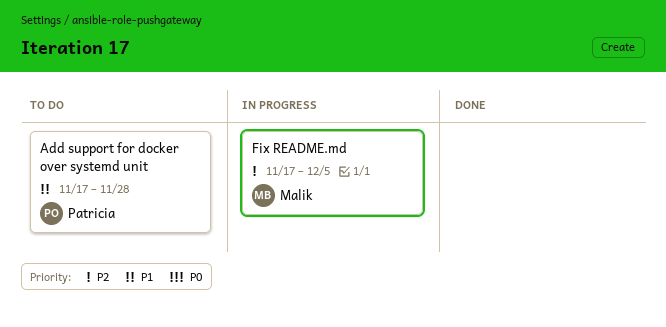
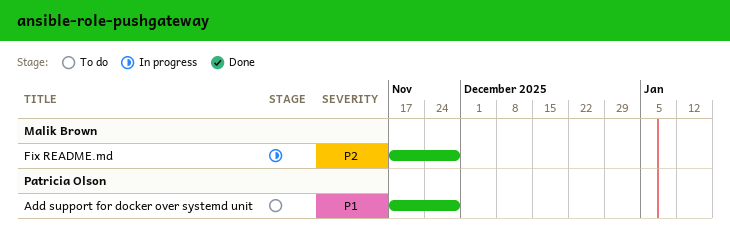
Fix README.md, due: Dec 5 -> Nov 28

